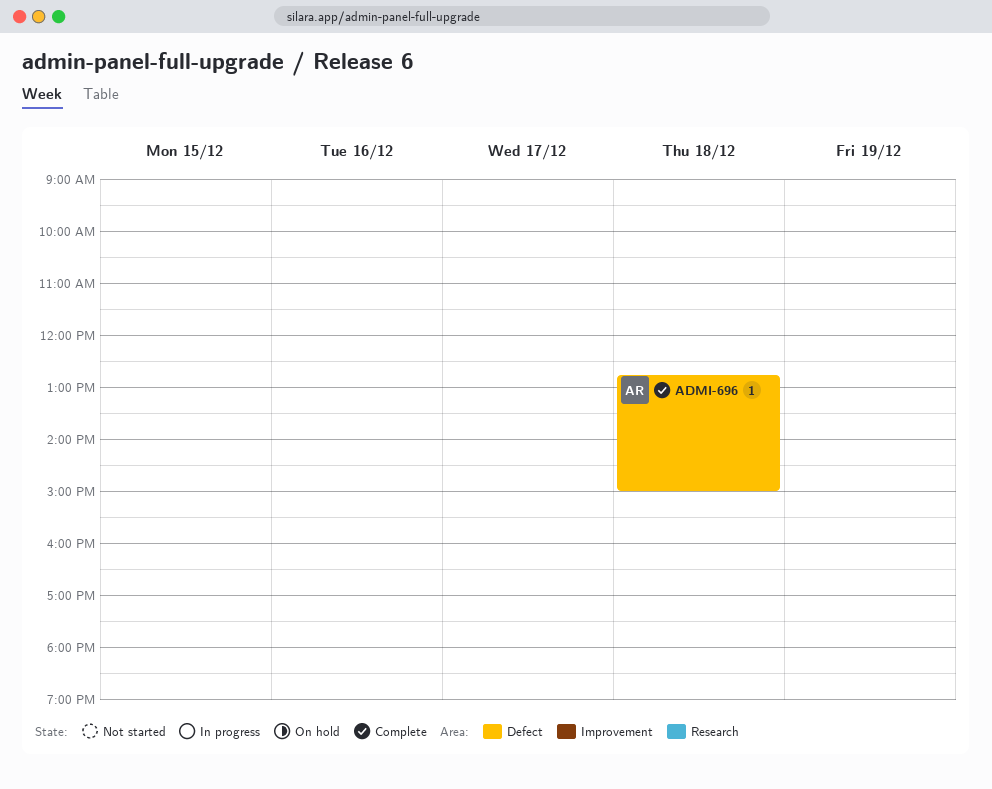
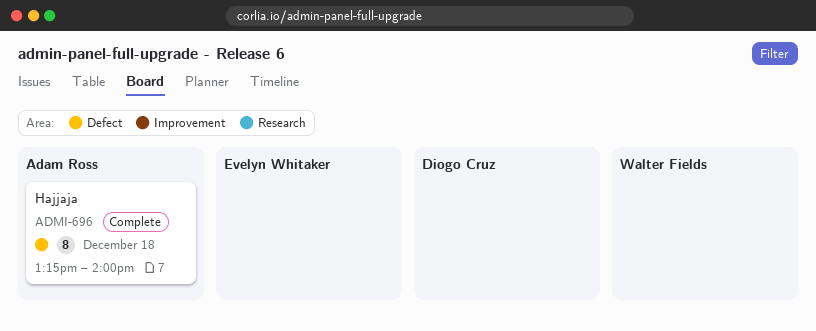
ADMI-696, estimate: 1 -> 8
ADMI-696, begins: 12:45 -> 13:15
ADMI-696, ends: 15:00 -> 14:00

